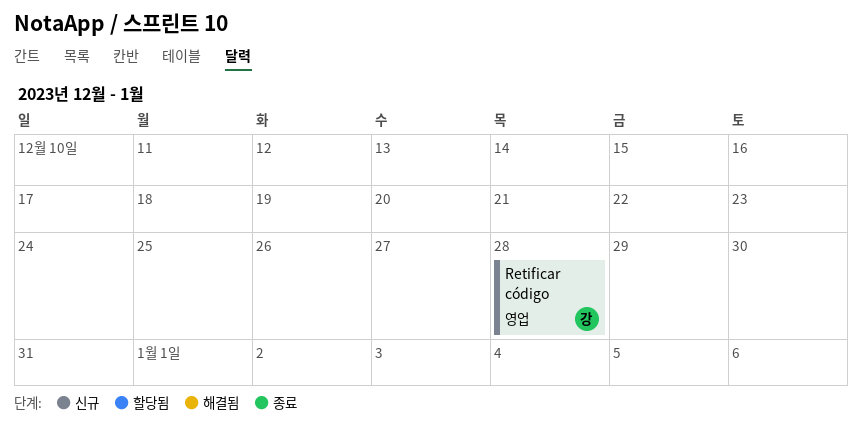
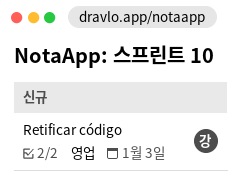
Retificar código, due: Dec 28 -> Jan 3

